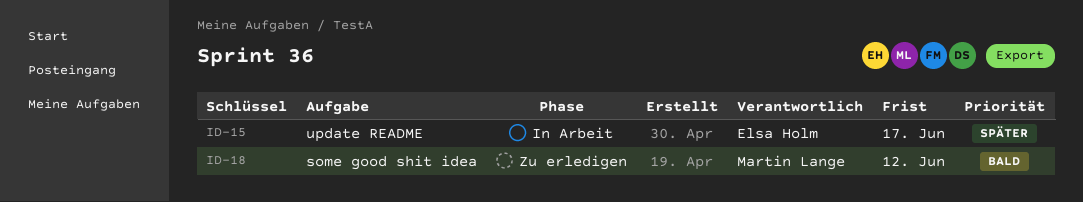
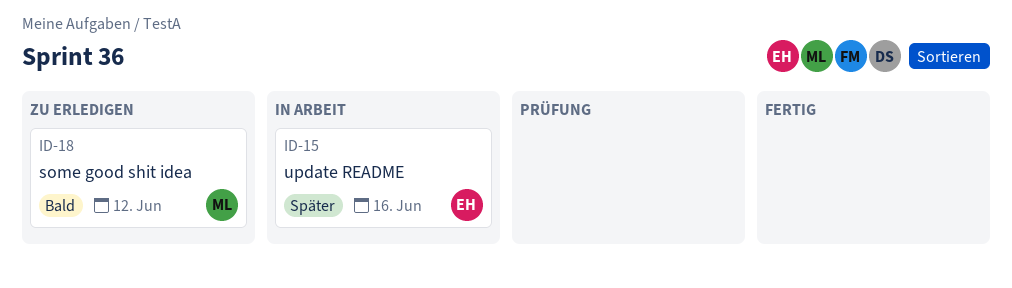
ID-15, due: Jun 17 -> Jun 16

